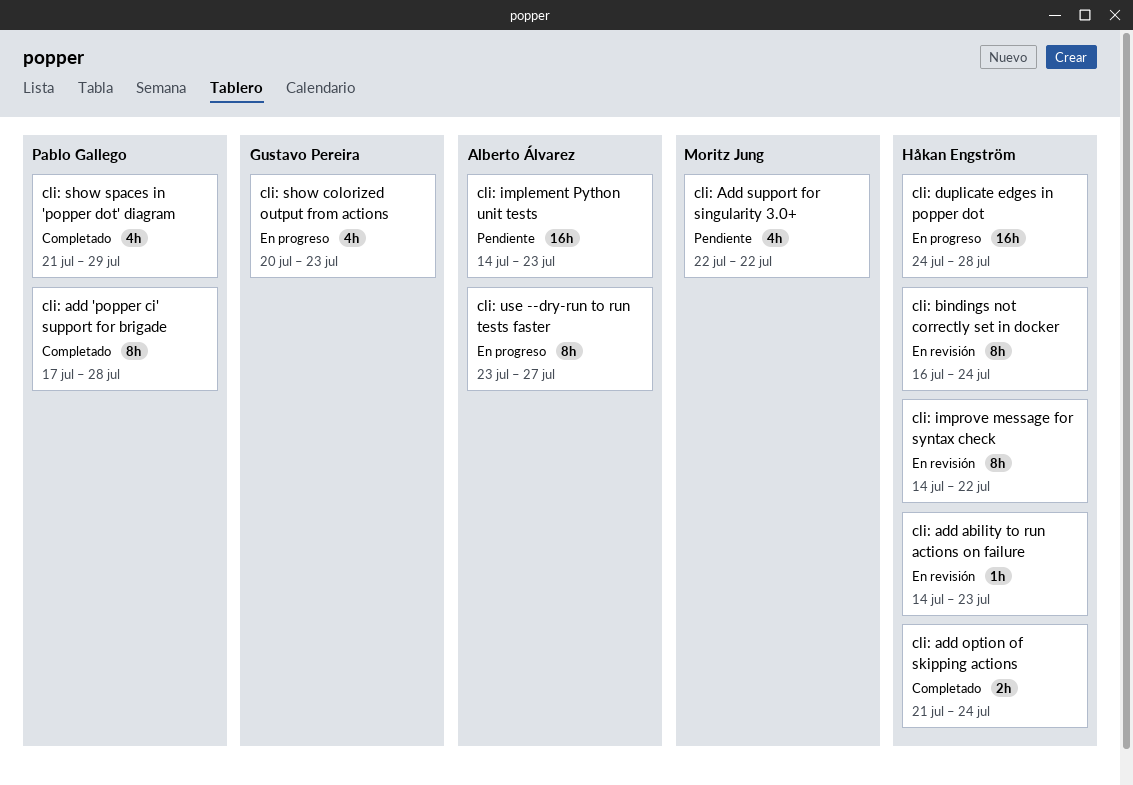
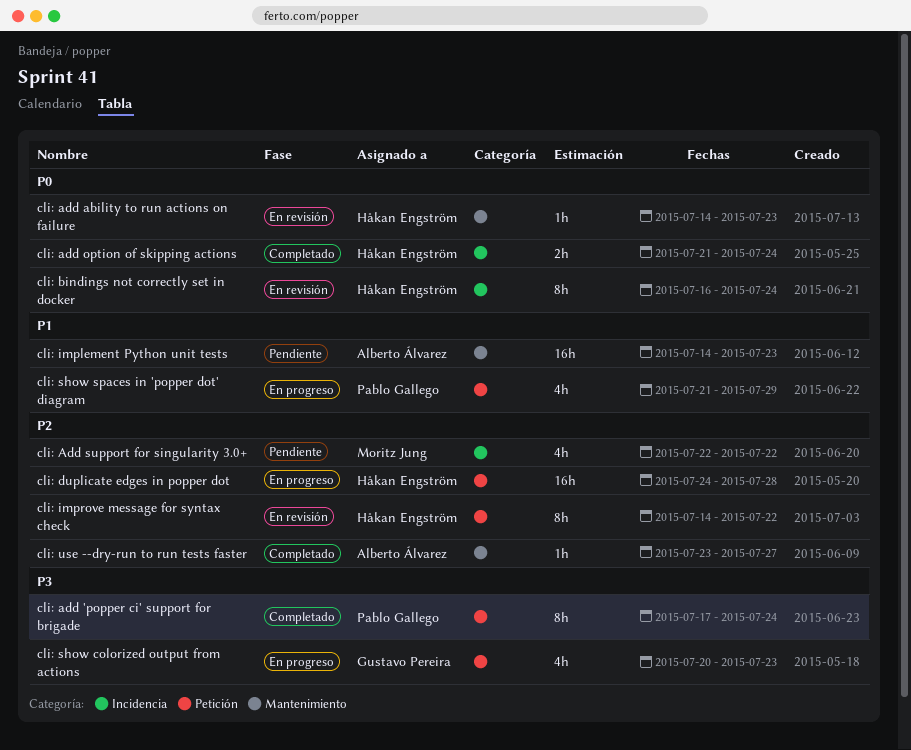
cli: add 'popper ci' support for brigade, due: Jul 28 -> Jul 24
cli: show spaces in 'popper dot' diagram, status: Completado -> En progreso
cli: use --dry-run to run tests faster, status: En progreso -> Completado
cli: use --dry-run to run tests faster, estimate: 8h -> 1h

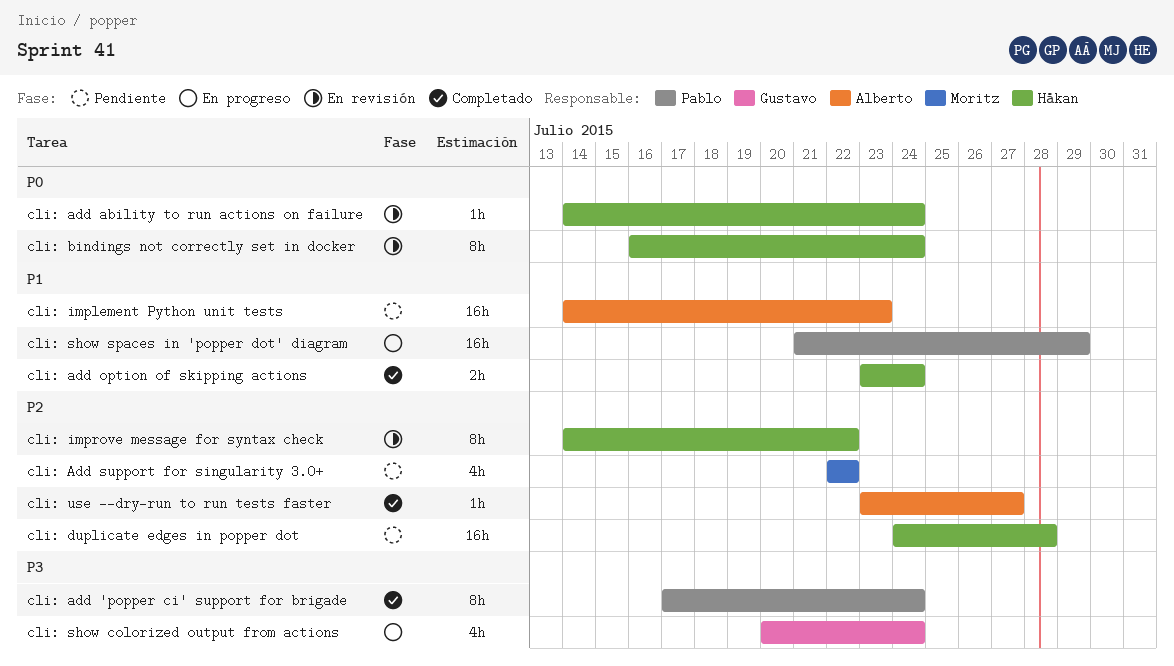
cli: add ability to run actions on failure, due: Jul 23 -> Jul 24
cli: add option of skipping actions, priority: P0 -> P1
cli: add option of skipping actions, start: Jul 21 -> Jul 23
cli: duplicate edges in popper dot, status: En progreso -> Pendiente
cli: show colorized output from actions, due: Jul 23 -> Jul 24
cli: show spaces in 'popper dot' diagram, estimate: 4h -> 16h

